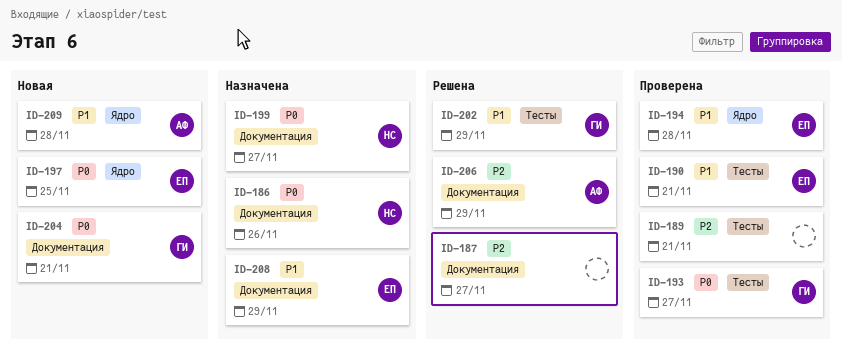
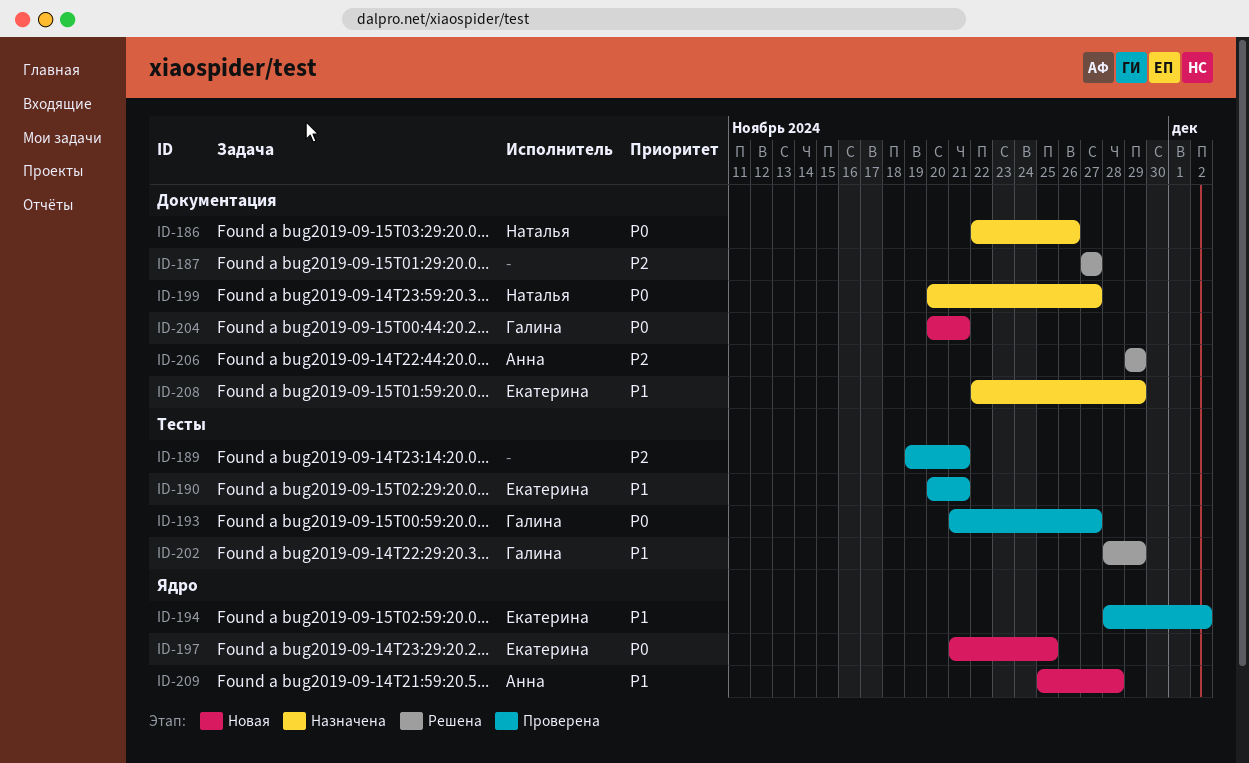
ID-194, due: Nov 28 -> Dec 2

